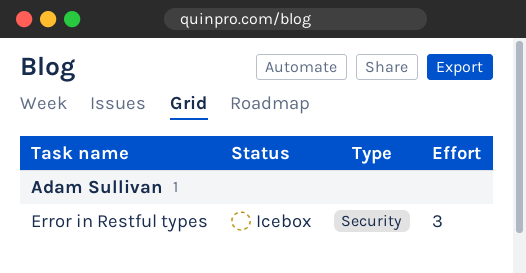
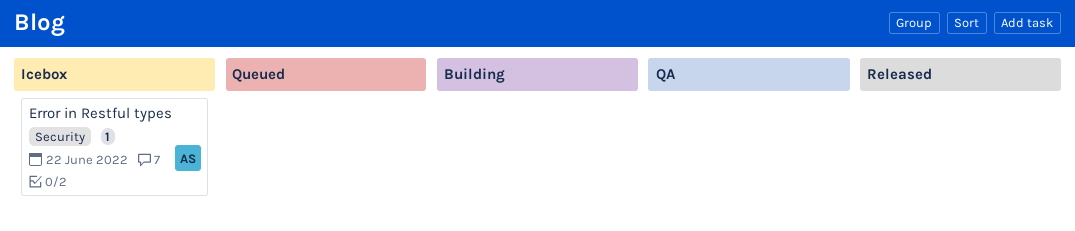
Error in Restful types, estimate: 3 -> 1

